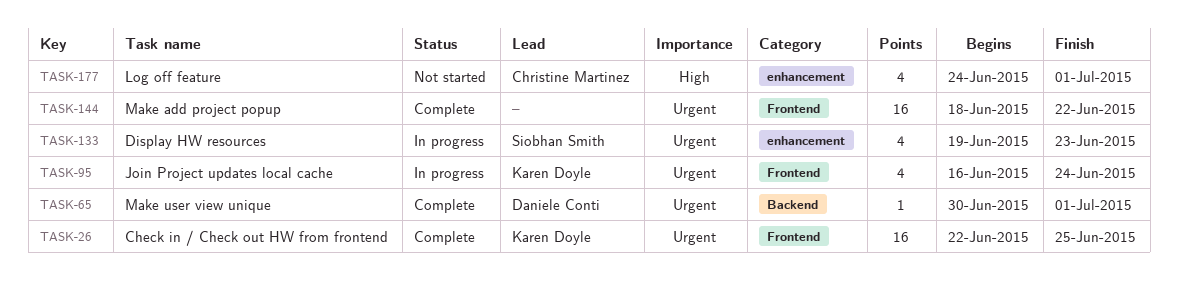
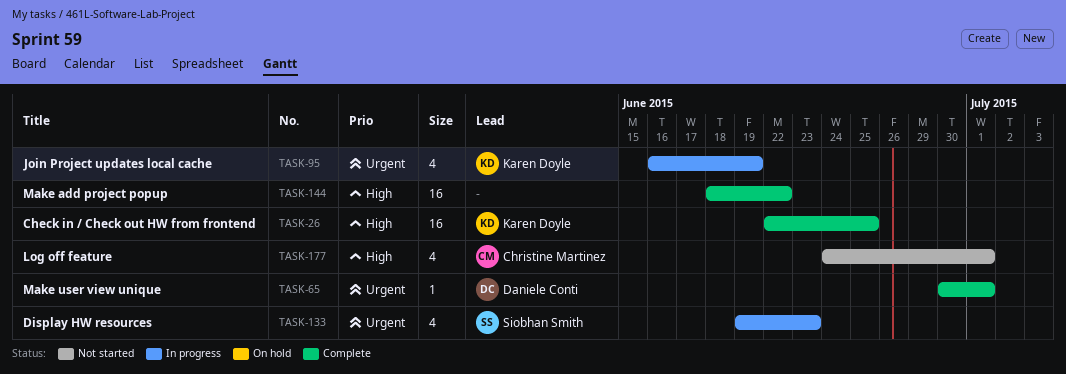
TASK-26, priority: Urgent -> High
TASK-95, due: Jun 24 -> Jun 19
TASK-144, priority: Urgent -> High

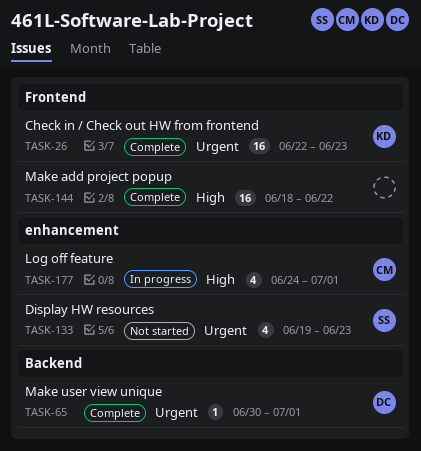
TASK-26, priority: High -> Urgent
TASK-26, due: Jun 25 -> Jun 23
TASK-95: present -> none
TASK-133, status: In progress -> Not started
TASK-177, status: Not started -> In progress

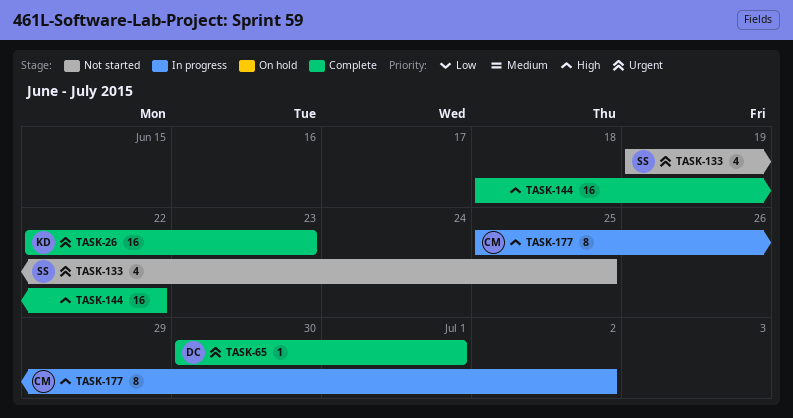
TASK-133, due: Jun 23 -> Jun 25
TASK-177, estimate: 4 -> 8
TASK-177, start: Jun 24 -> Jun 25
TASK-177, due: Jul 1 -> Jul 2

